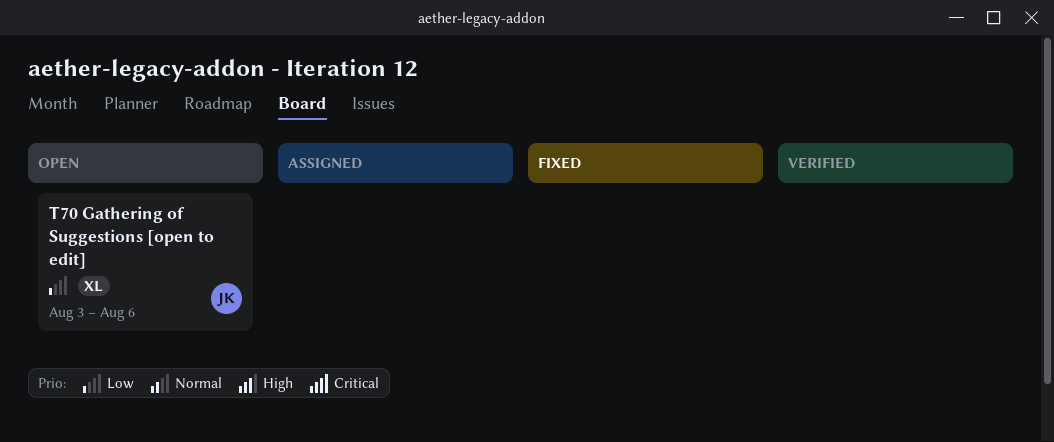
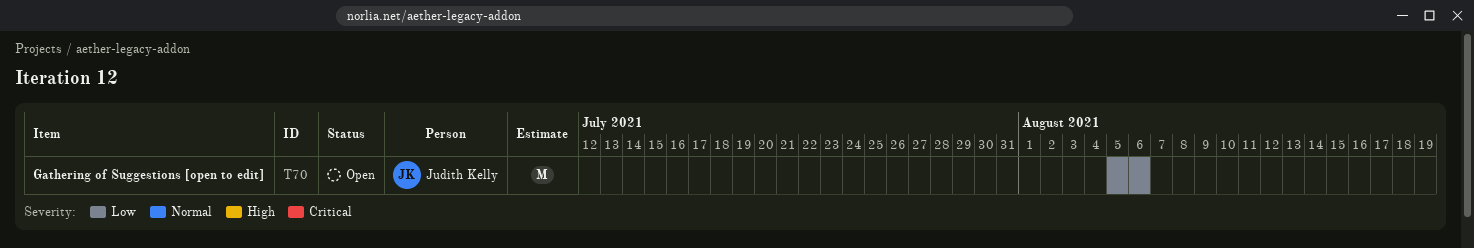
T70, estimate: XL -> M
T70, start: Aug 3 -> Aug 5

